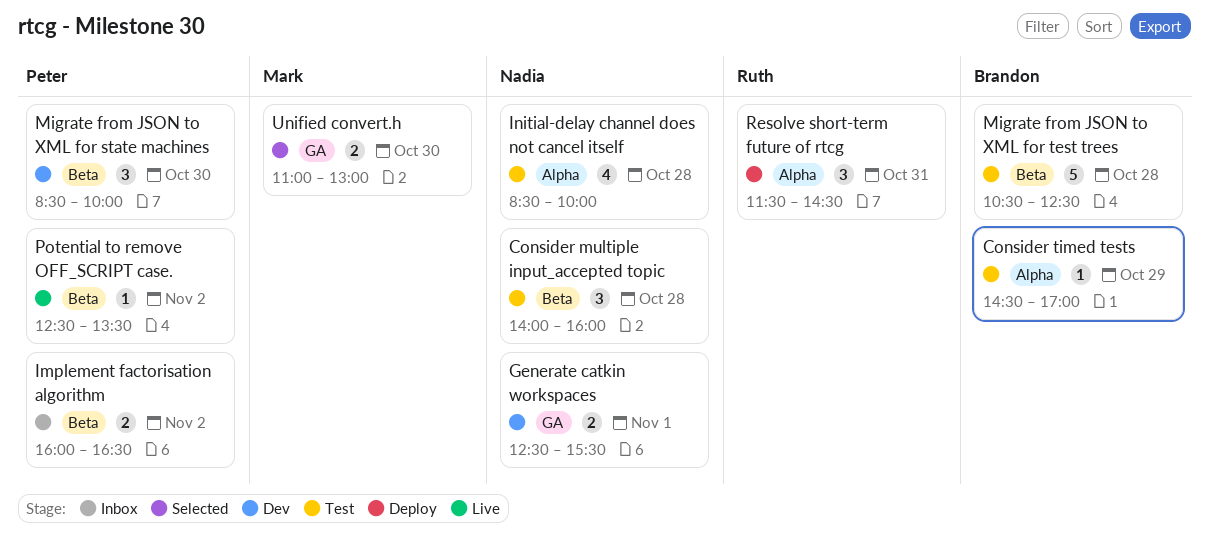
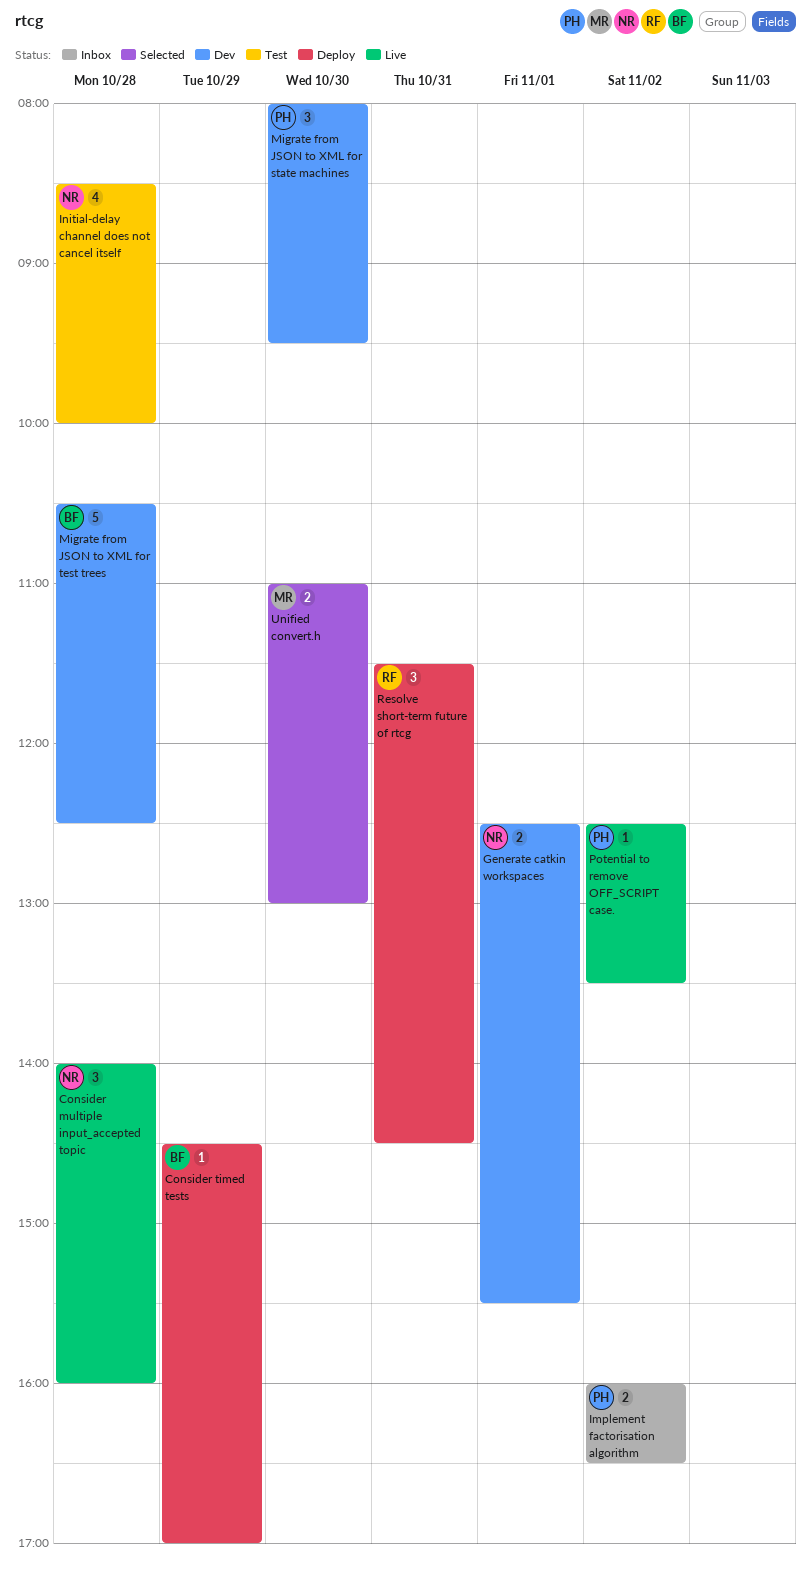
Consider multiple input_accepted topic, status: Test -> Live
Consider timed tests, status: Test -> Deploy
Migrate from JSON to XML for state machines, begins: 08:30 -> 08:00
Migrate from JSON to XML for state machines, ends: 10:00 -> 09:30
Migrate from JSON to XML for test trees, status: Test -> Dev

